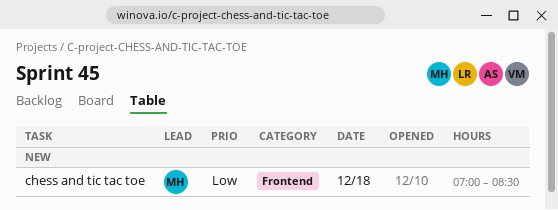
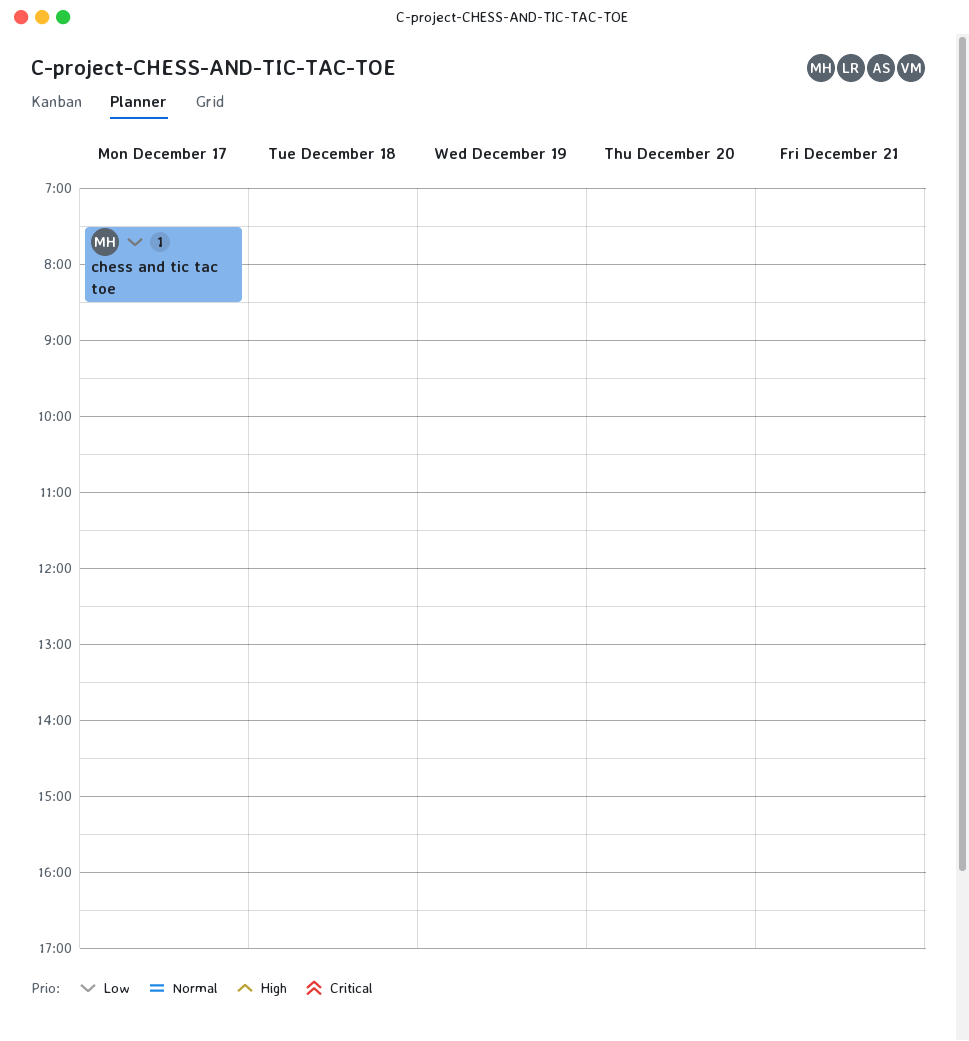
chess and tic tac toe, day: Dec 18 -> Dec 17
chess and tic tac toe, begins: 07:00 -> 07:30

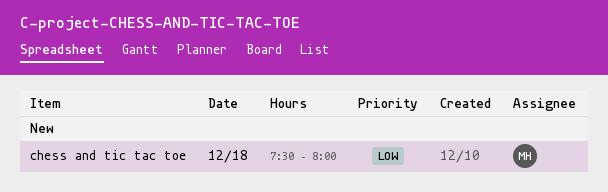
chess and tic tac toe, day: Dec 17 -> Dec 18
chess and tic tac toe, ends: 08:30 -> 08:00

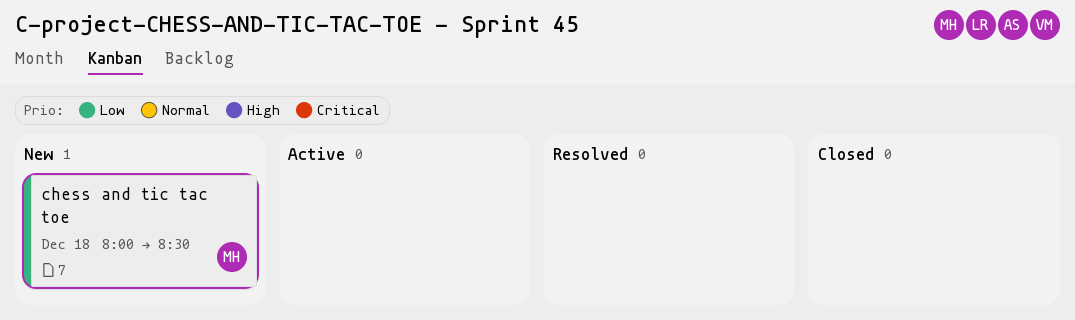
chess and tic tac toe, begins: 07:30 -> 08:00
chess and tic tac toe, ends: 08:00 -> 08:30

